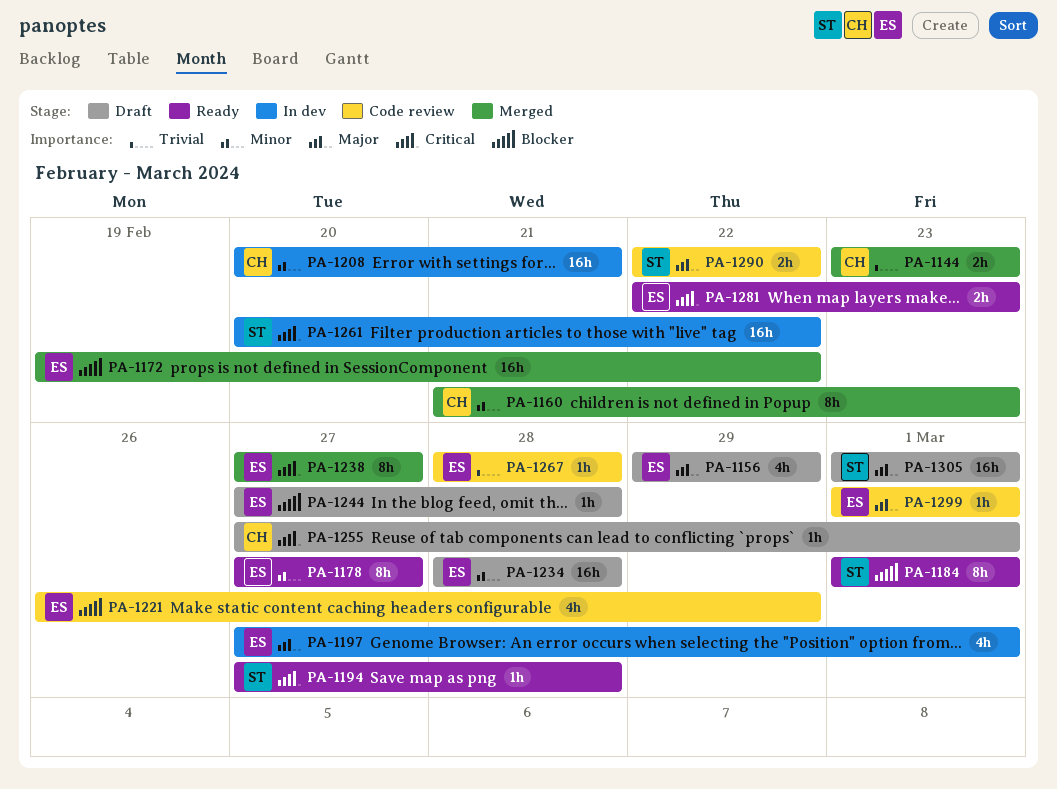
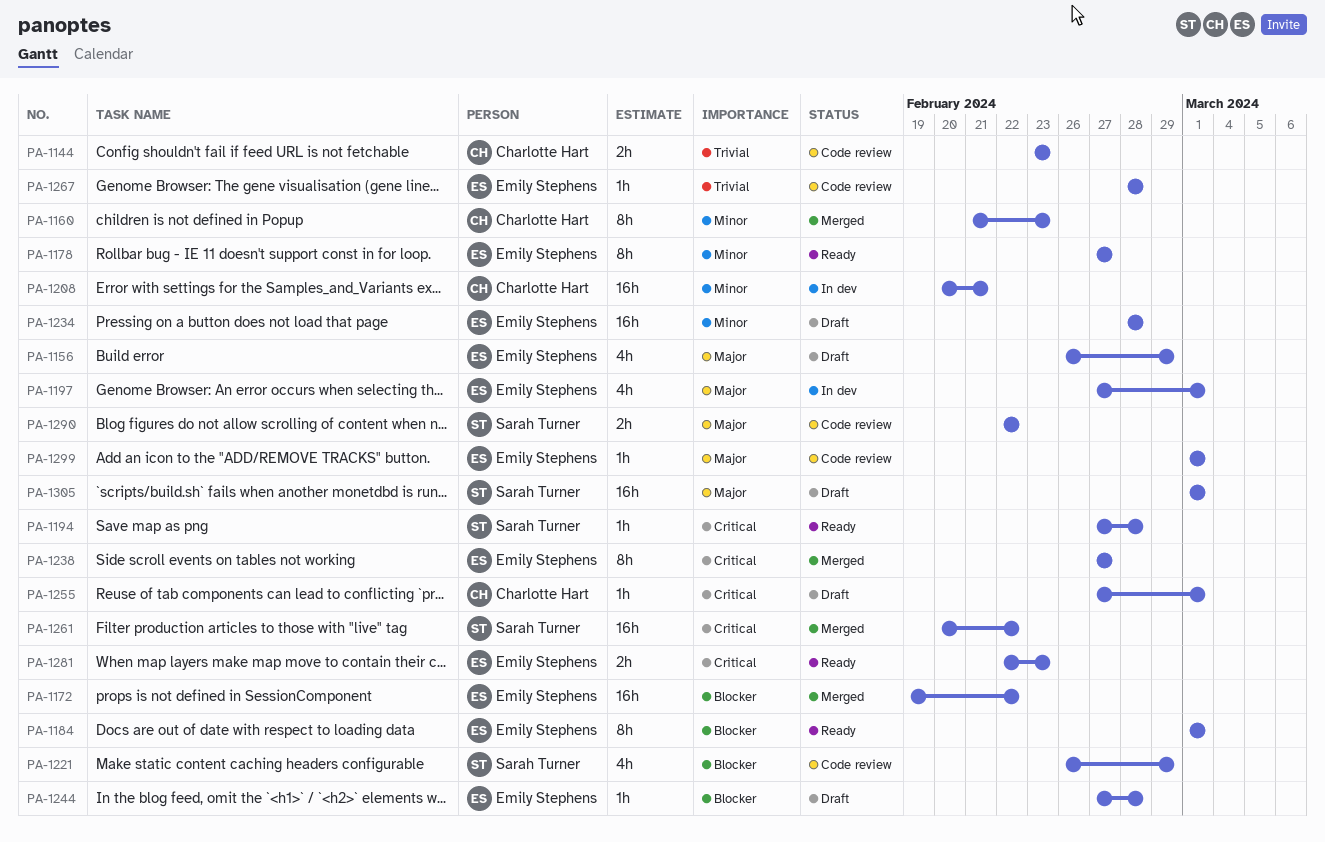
PA-1144, status: Merged -> Code review
PA-1156, start: Feb 29 -> Feb 26
PA-1184, owner: Sarah Turner -> Emily Stephens
PA-1221, owner: Emily Stephens -> Sarah Turner
PA-1261, status: In dev -> Merged

